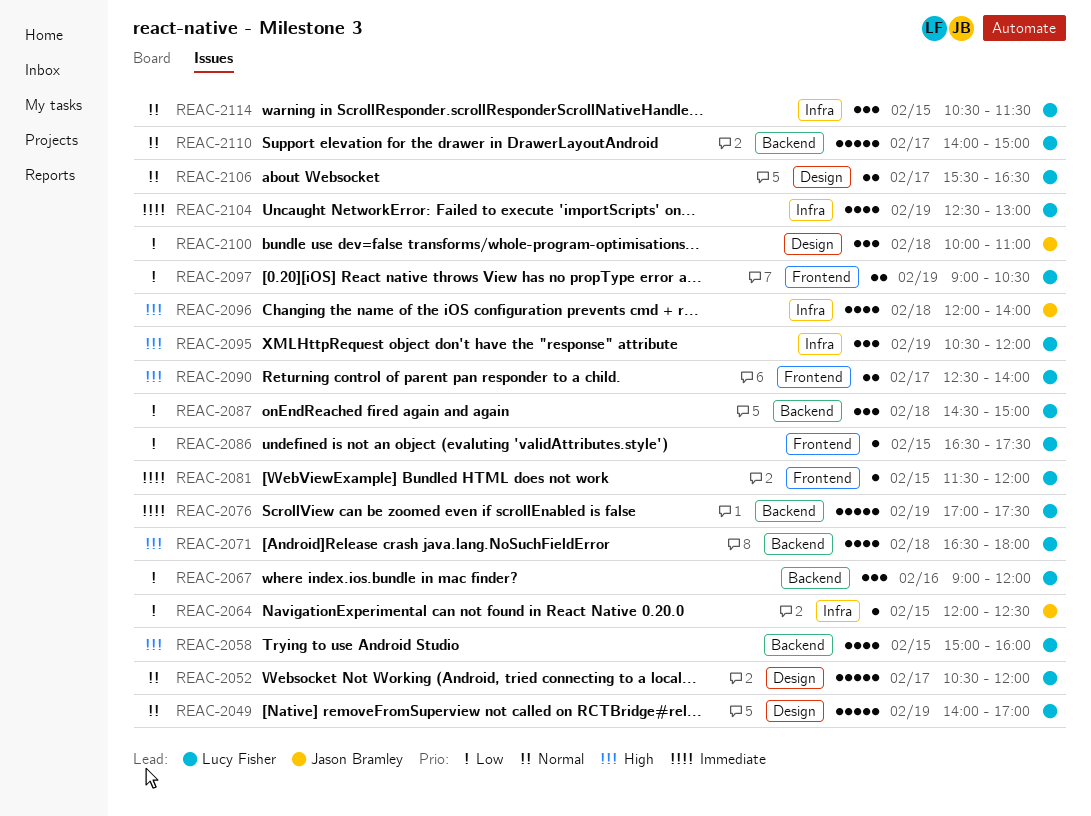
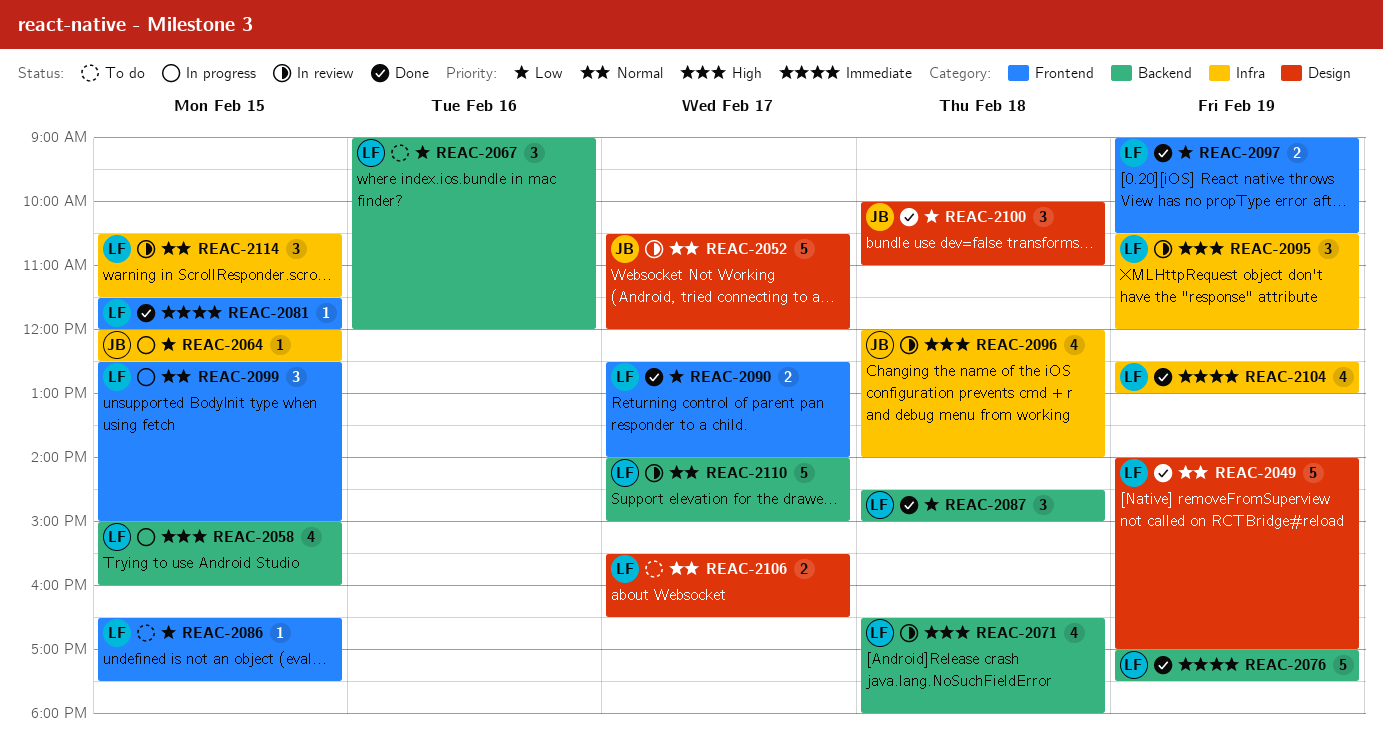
REAC-2052, owner: Lucy Fisher -> Jason Bramley
REAC-2090, priority: High -> Low
REAC-2099: none -> present

